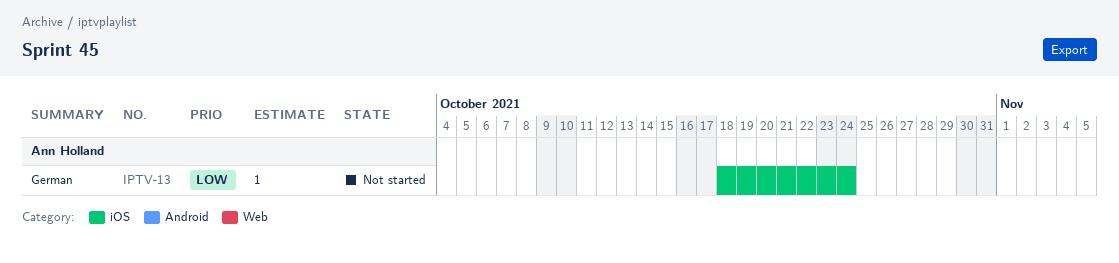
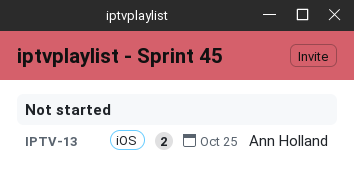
IPTV-13, estimate: 1 -> 2
IPTV-13, due: Oct 24 -> Oct 25

